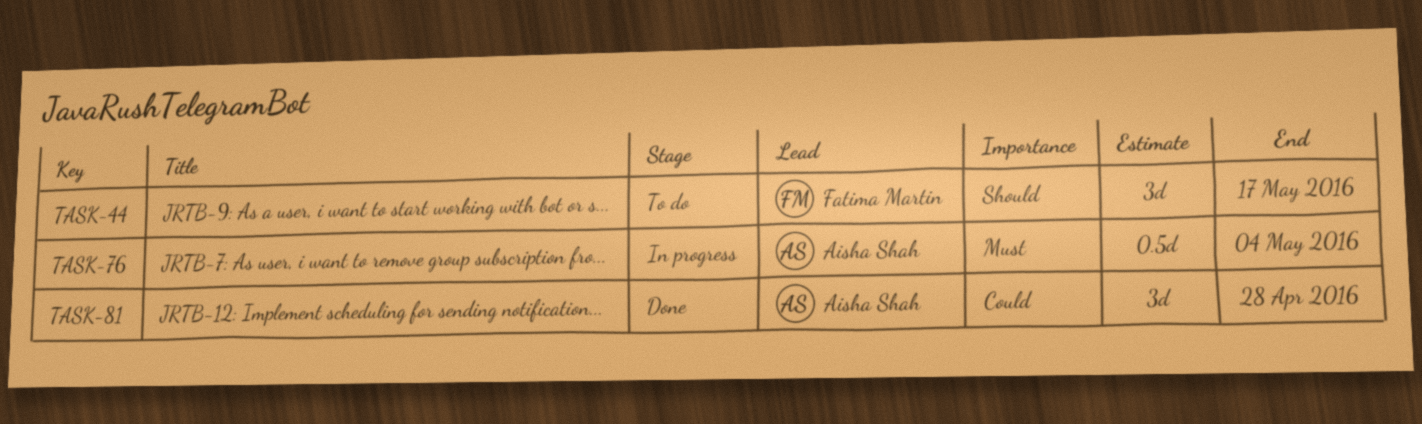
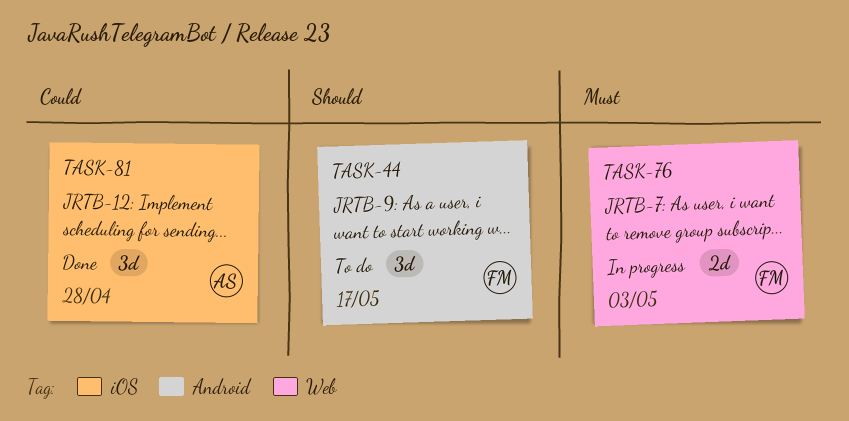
TASK-76, owner: Aisha Shah -> Fatima Martin
TASK-76, estimate: 0.5d -> 2d
TASK-76, due: May 4 -> May 3

